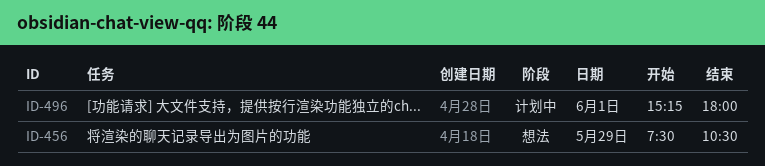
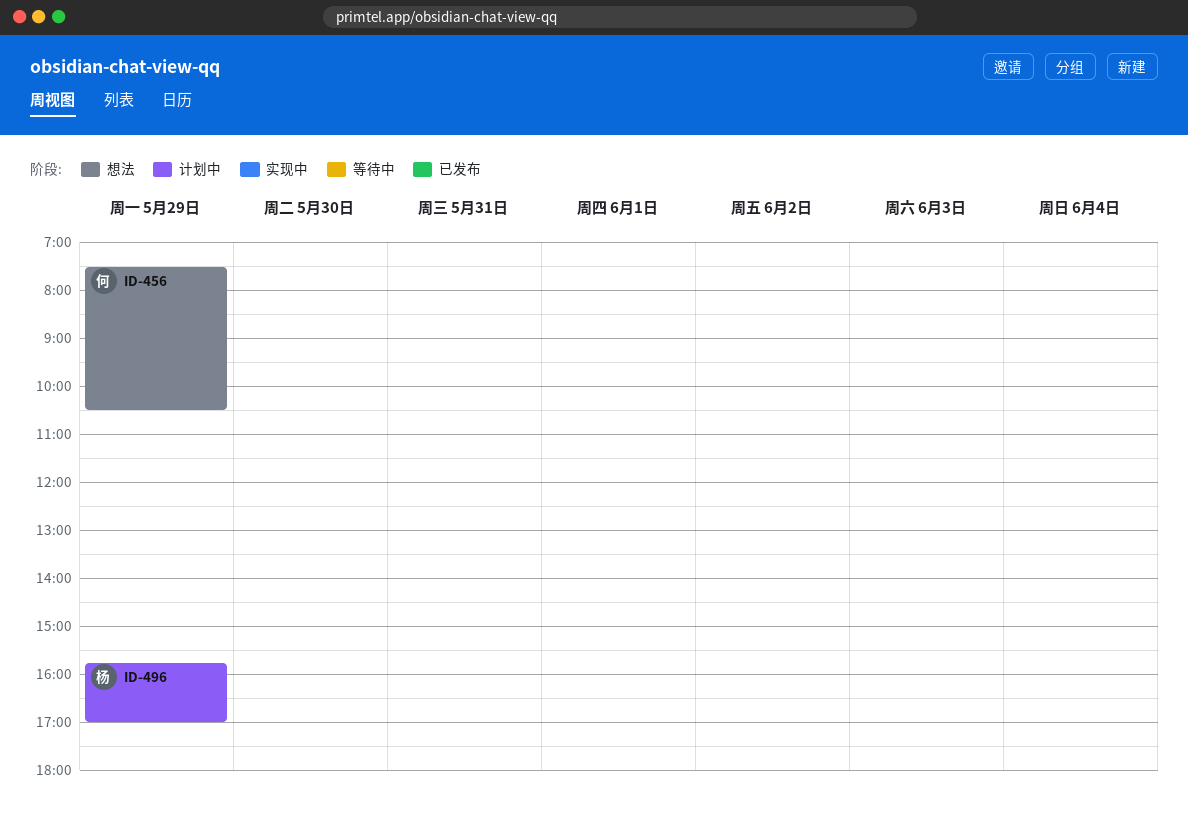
ID-496, day: Jun 1 -> May 29
ID-496, begins: 15:15 -> 15:45
ID-496, ends: 18:00 -> 17:00

